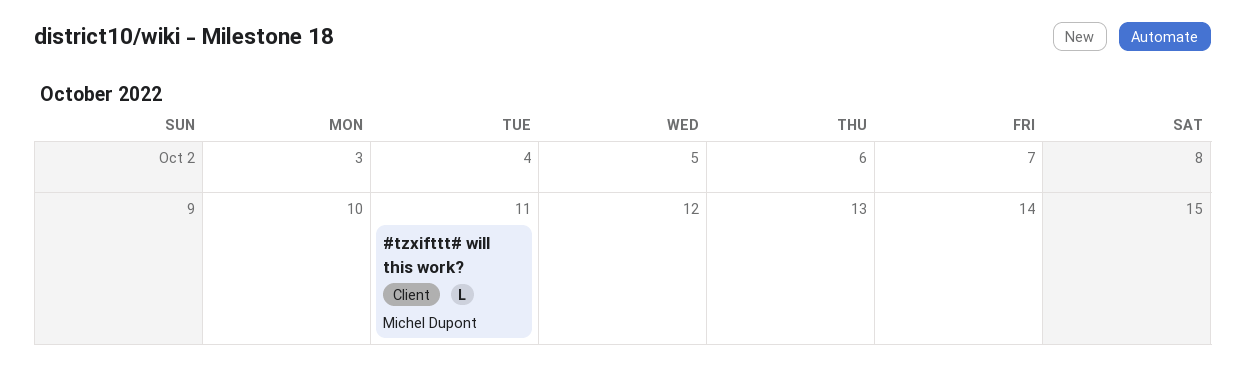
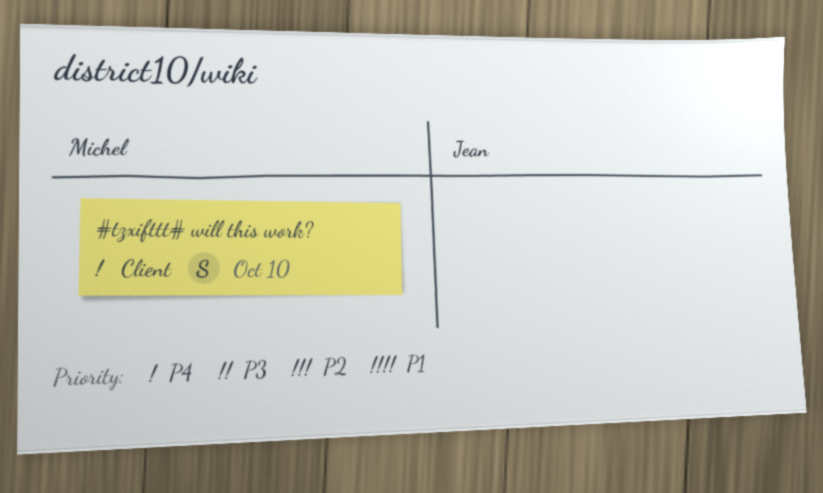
#tzxifttt# will this work?, estimate: L -> S
#tzxifttt# will this work?, due: Oct 11 -> Oct 10

